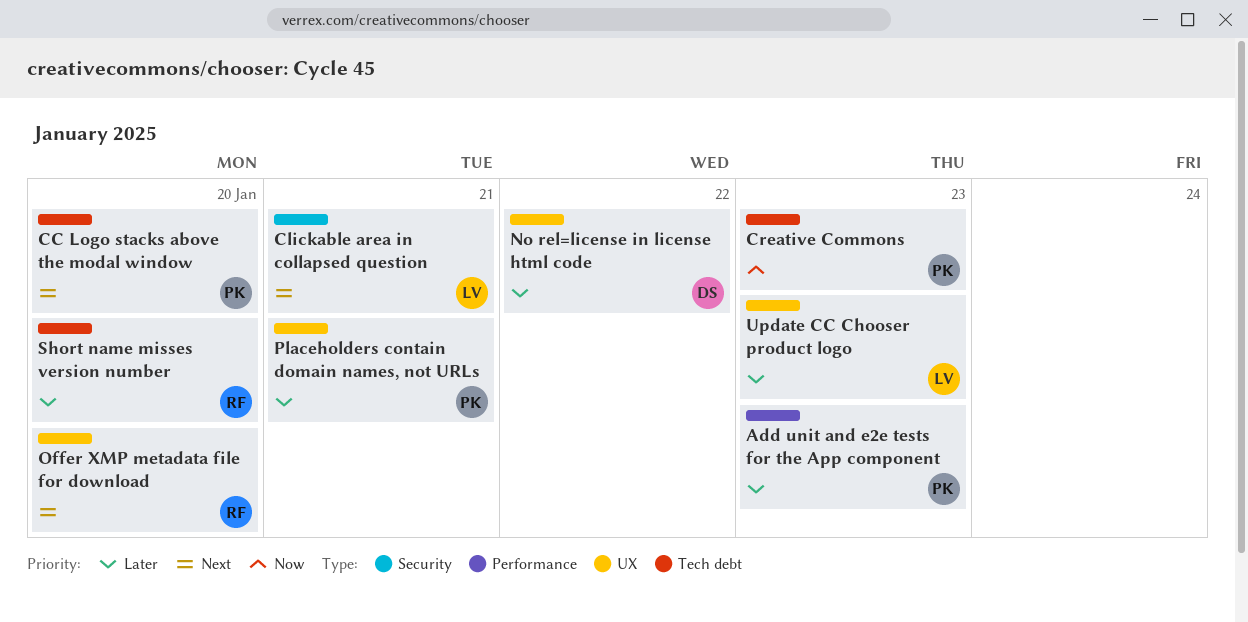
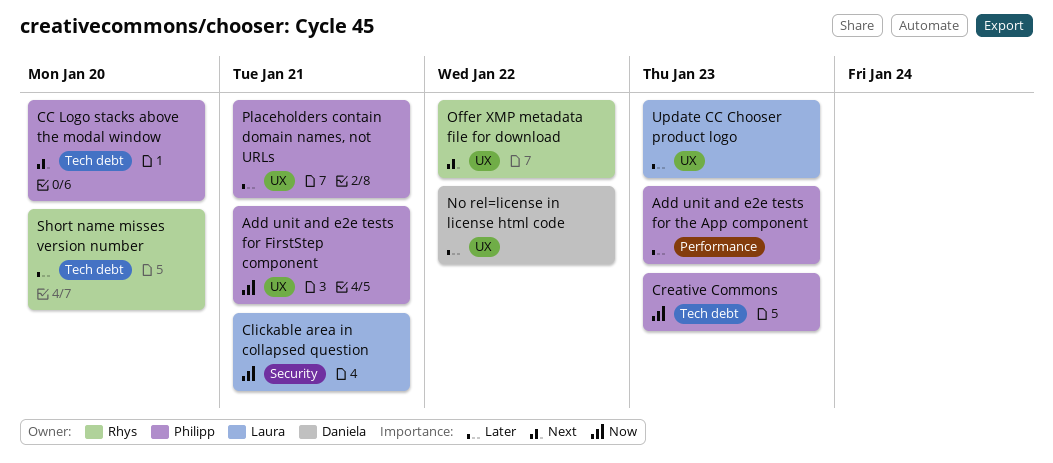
Add unit and e2e tests for FirstStep component: none -> present
Clickable area in collapsed question, priority: Next -> Now
Offer XMP metadata file for download, due: Jan 20 -> Jan 22

